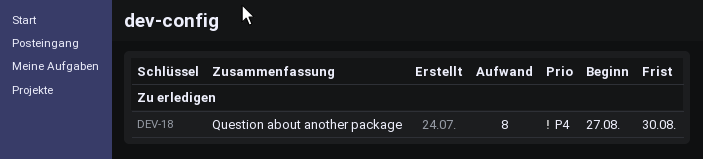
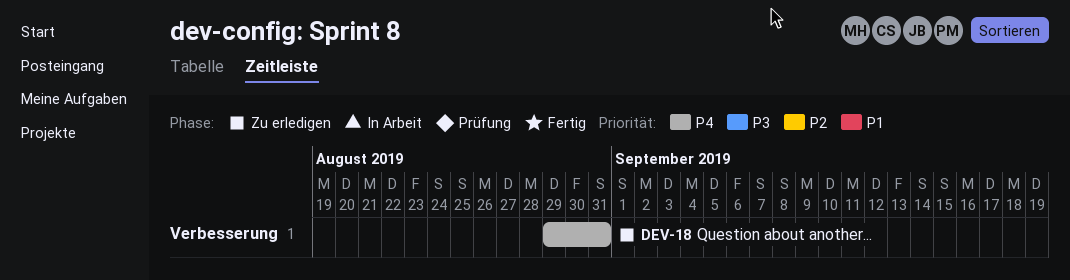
DEV-18, start: Aug 27 -> Aug 29
DEV-18, due: Aug 30 -> Aug 31

